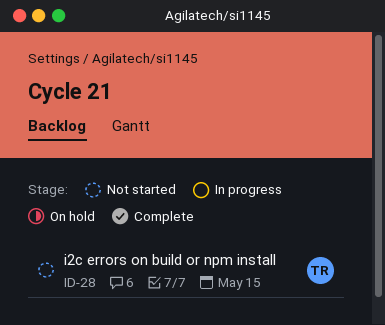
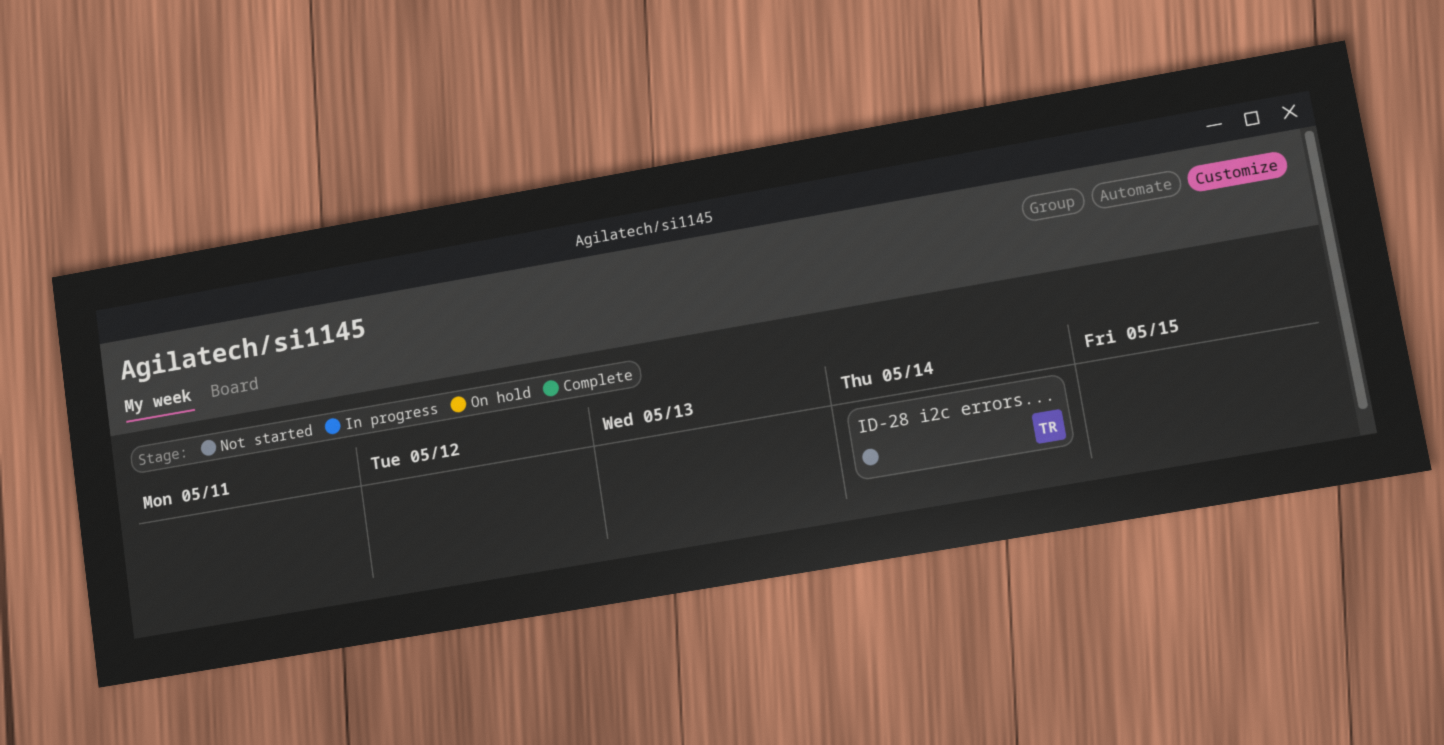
ID-28, due: May 15 -> May 14

